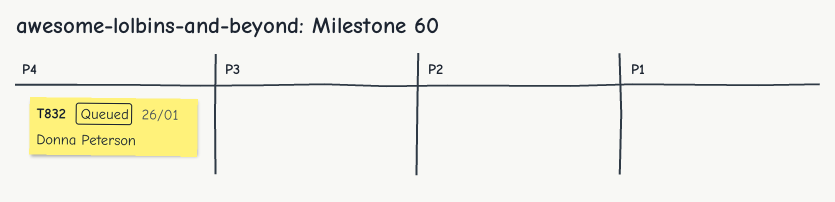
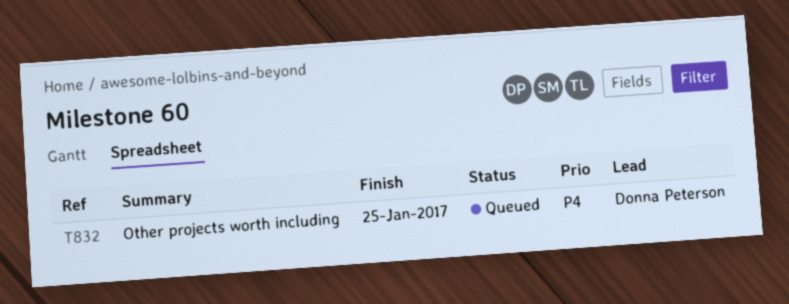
T832, due: Jan 26 -> Jan 25

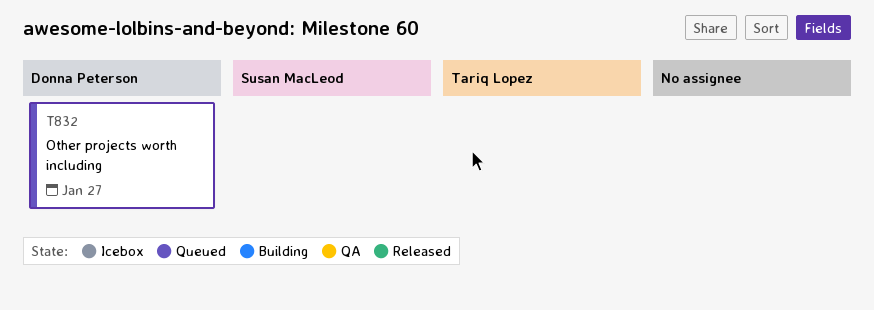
T832, due: Jan 25 -> Jan 27

